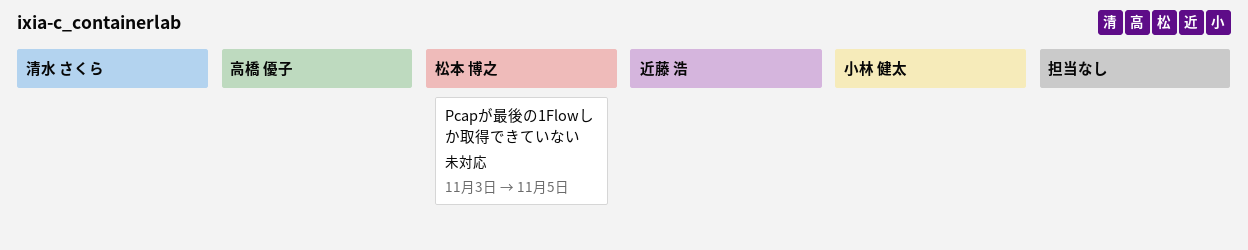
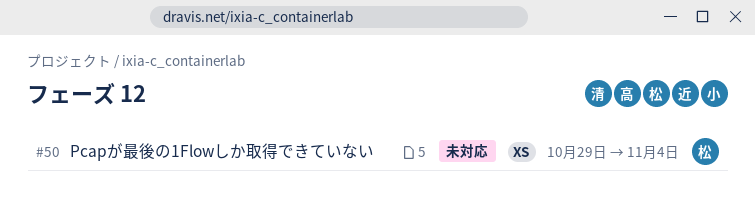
Pcapが最後の1Flowしか取得できていない, start: Nov 3 -> Oct 29
Pcapが最後の1Flowしか取得できていない, due: Nov 5 -> Nov 4

